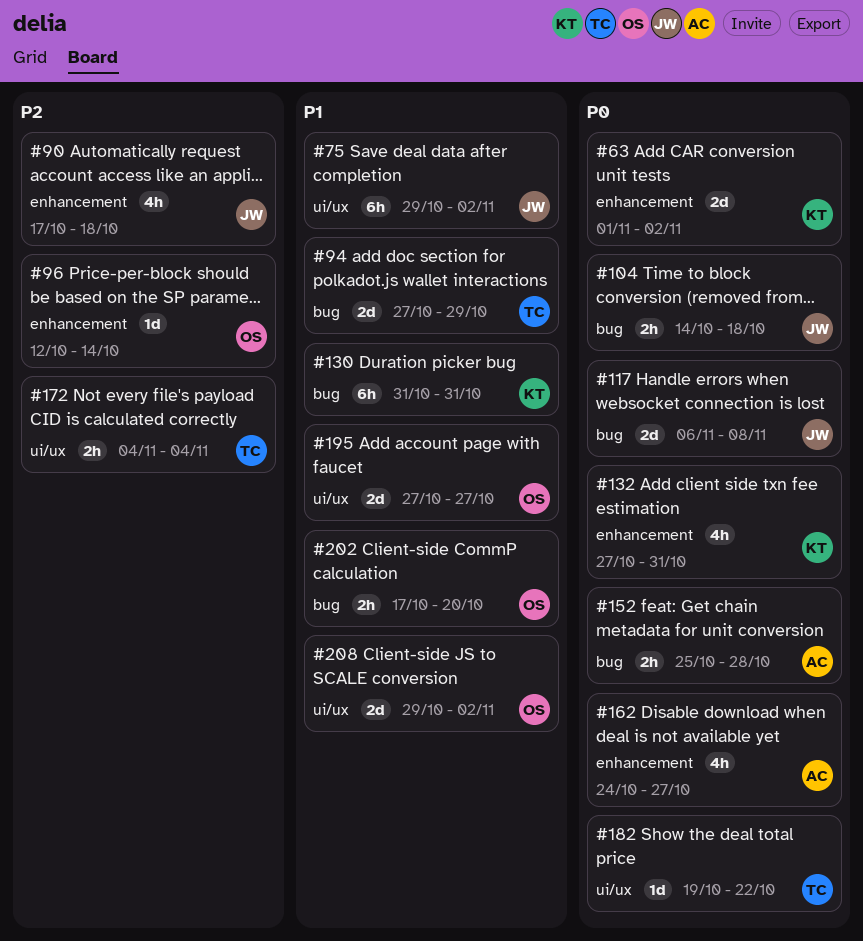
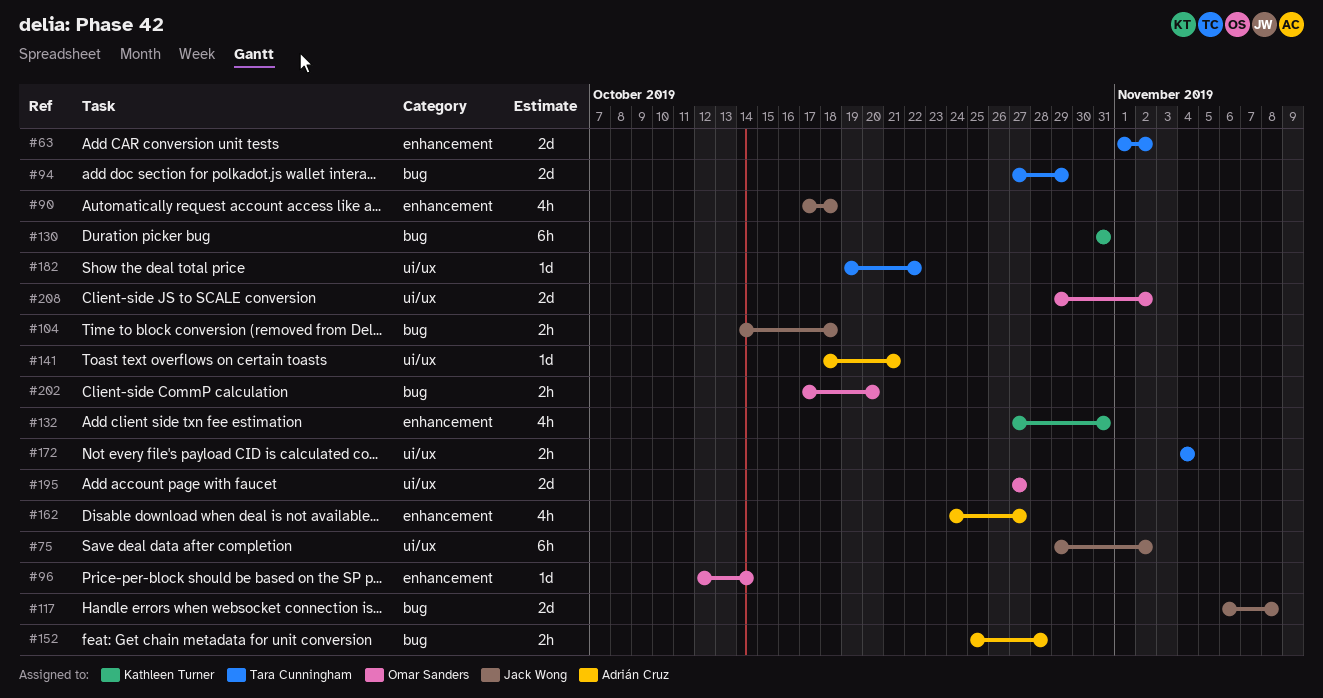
#63, owner: Kathleen Turner -> Tara Cunningham
#141: none -> present

